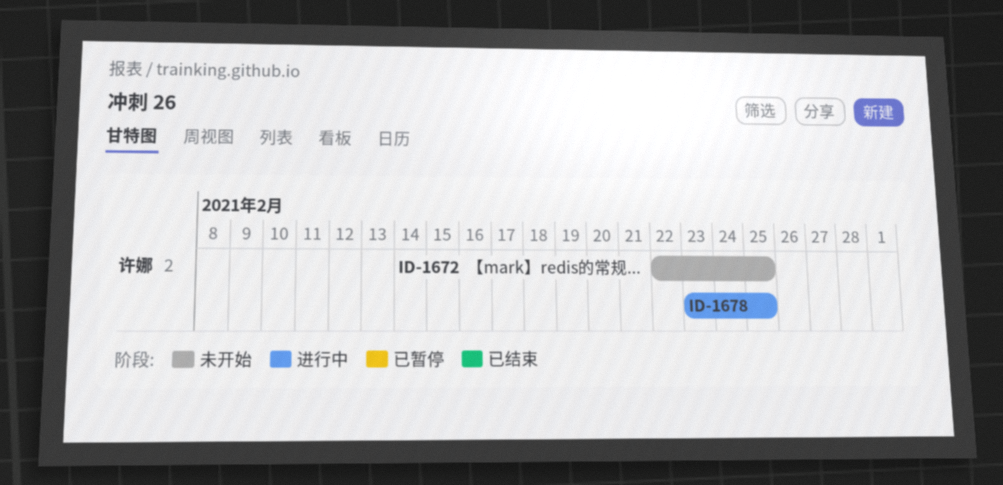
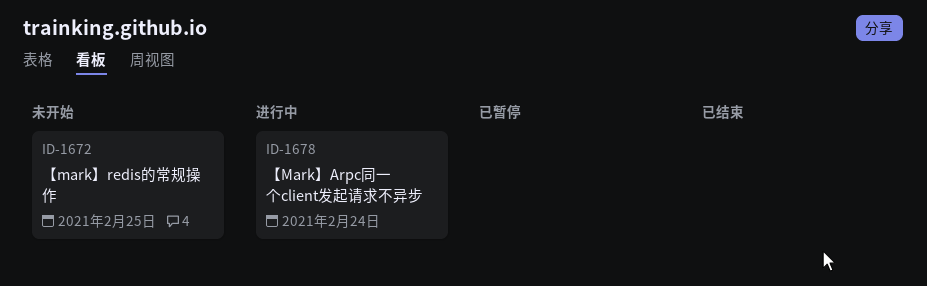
ID-1678, due: Feb 25 -> Feb 24

